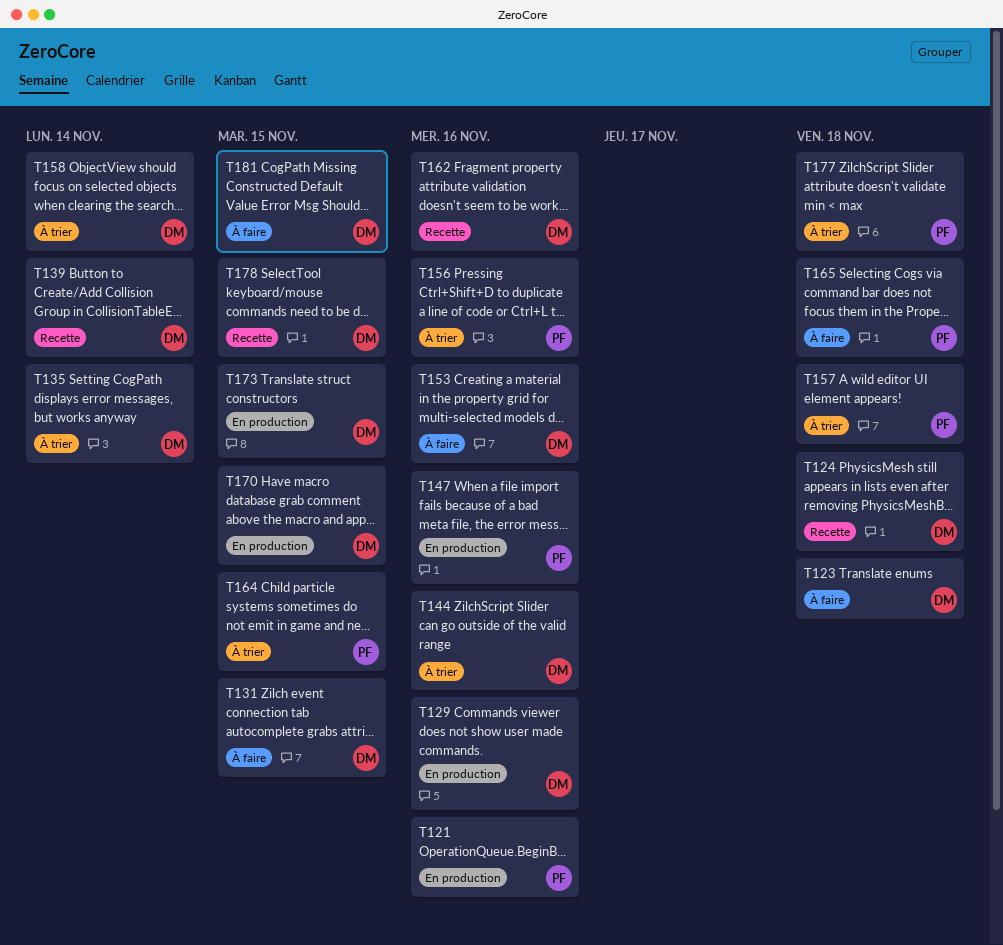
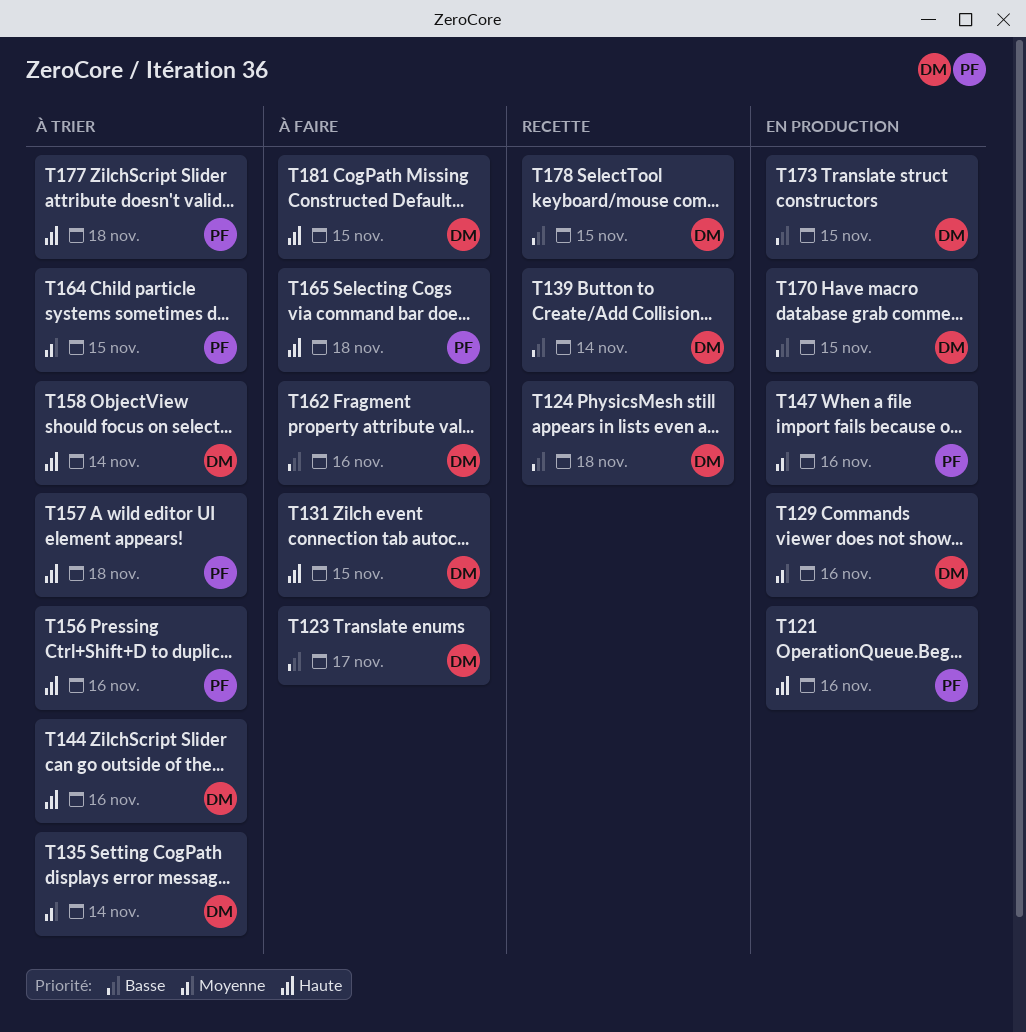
T123, due: Nov 18 -> Nov 17
T153: present -> none
T162, status: Recette -> À faire

